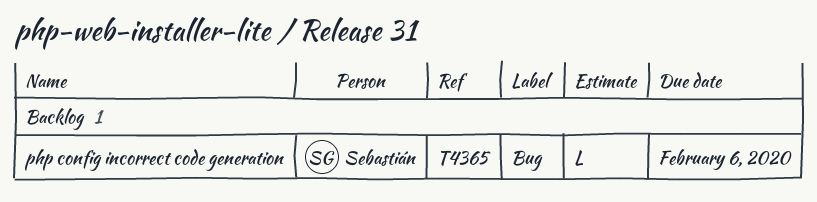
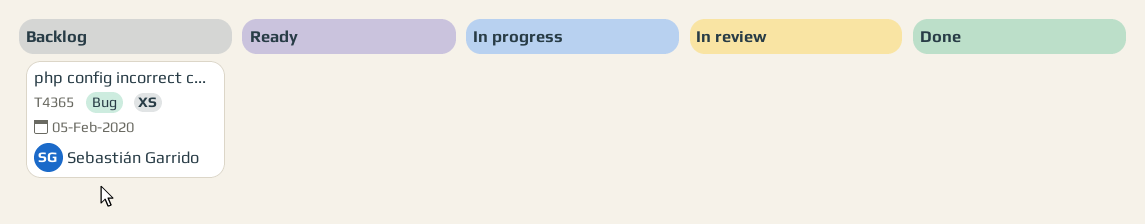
T4365, estimate: L -> XS
T4365, due: Feb 6 -> Feb 5

